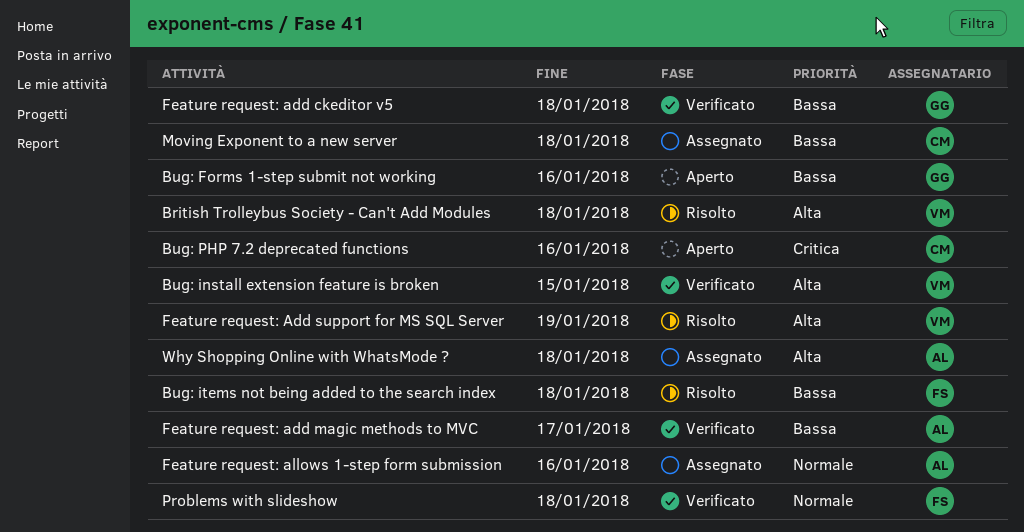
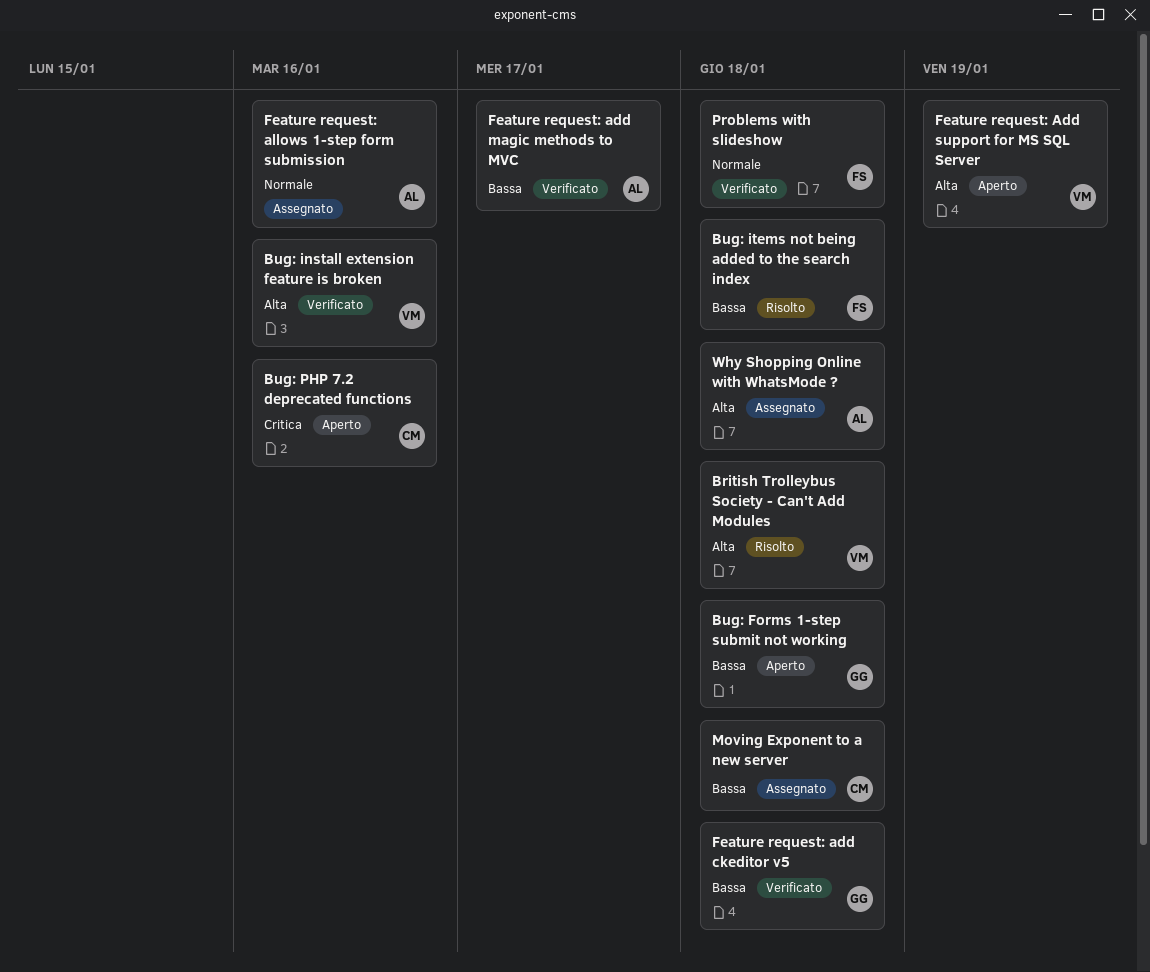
Bug: Forms 1-step submit not working, due: Jan 16 -> Jan 18
Bug: install extension feature is broken, due: Jan 15 -> Jan 16
Feature request: Add support for MS SQL Server, status: Risolto -> Aperto

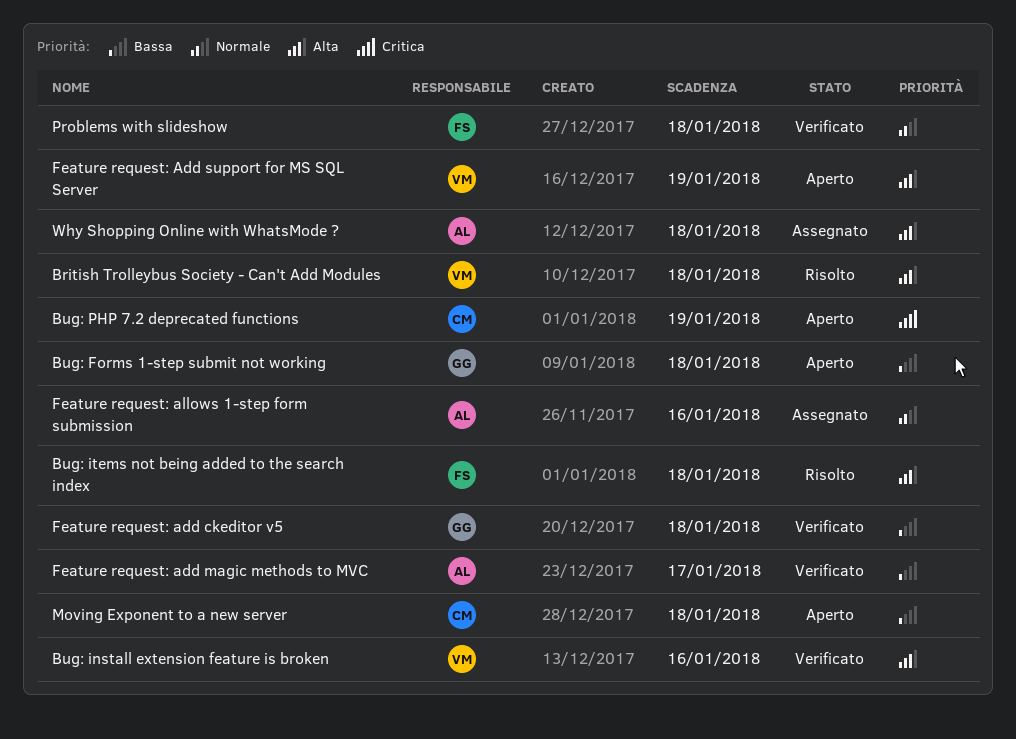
Bug: items not being added to the search index, priority: Bassa -> Alta
Bug: PHP 7.2 deprecated functions, due: Jan 16 -> Jan 19
Moving Exponent to a new server, status: Assegnato -> Aperto

